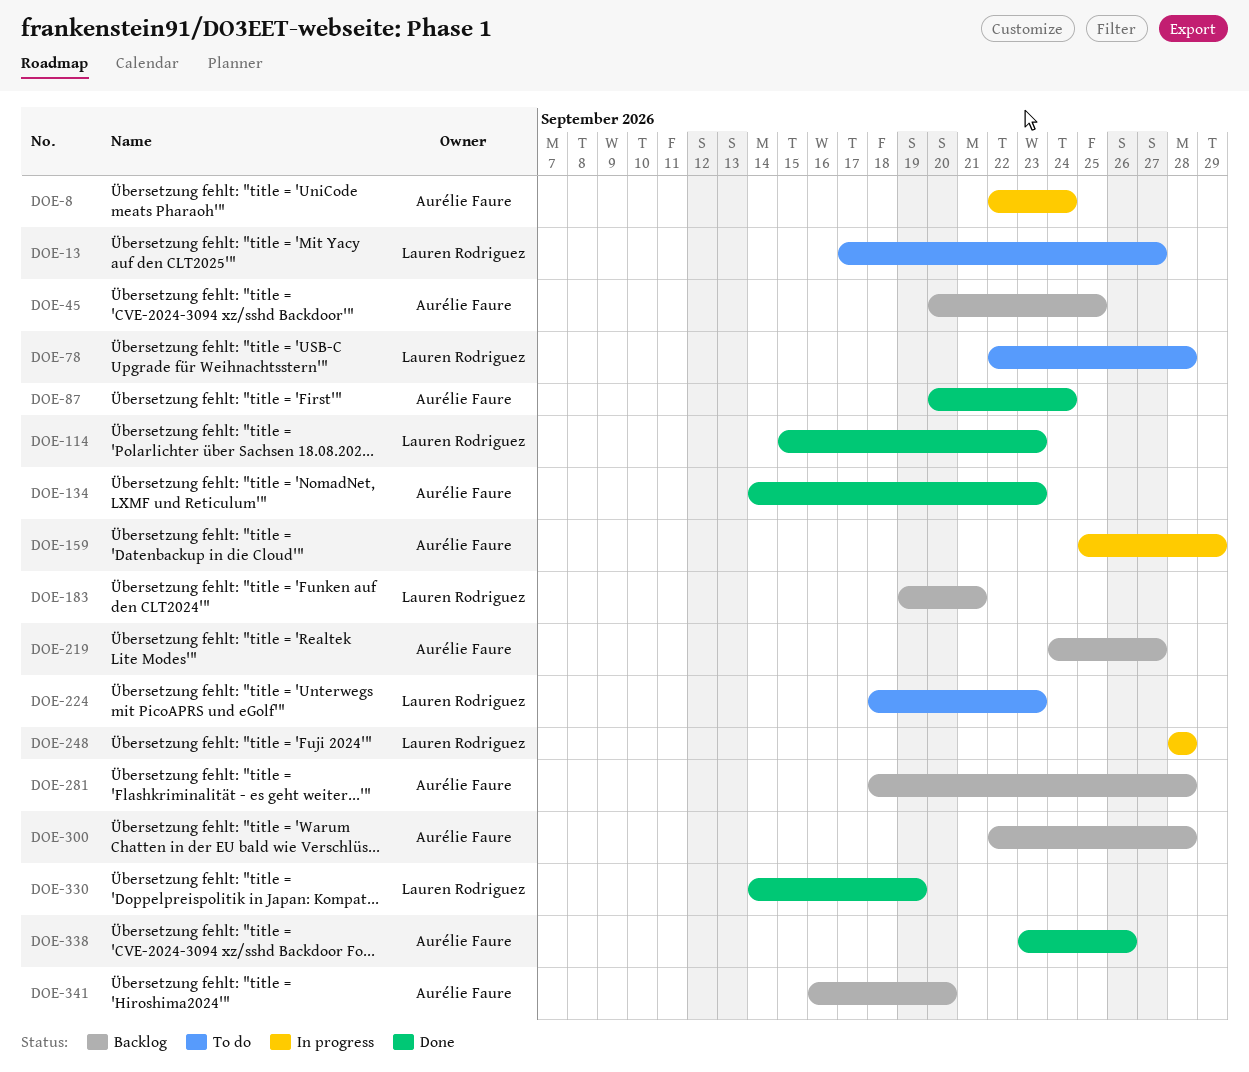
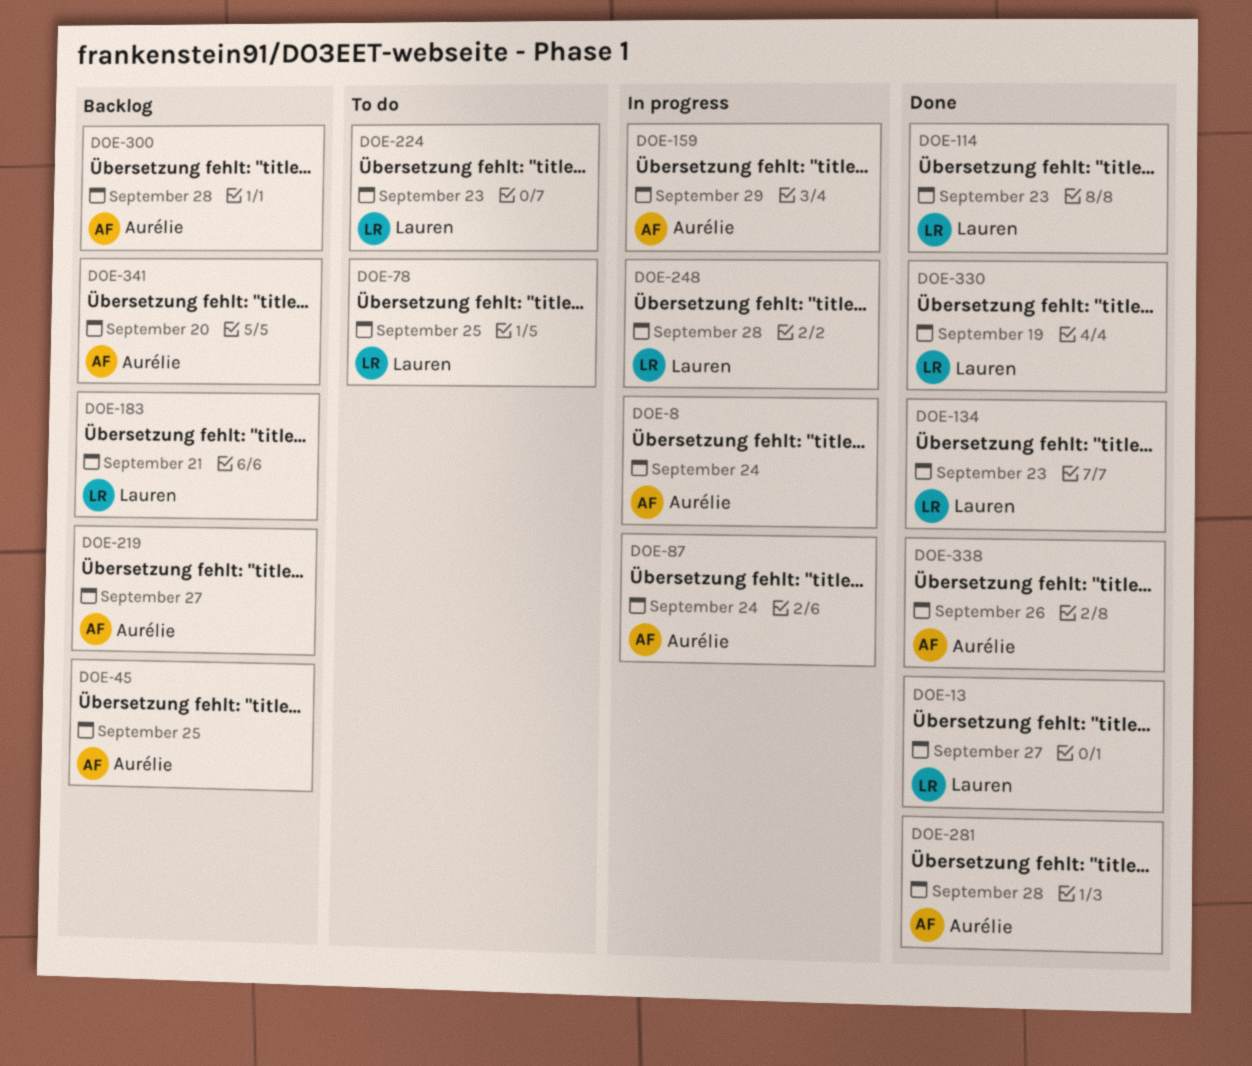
DOE-13, status: To do -> Done
DOE-78, due: Sep 28 -> Sep 25
DOE-87, status: Done -> In progress
DOE-134, owner: Aurélie Faure -> Lauren Rodriguez
DOE-281, status: Backlog -> Done

